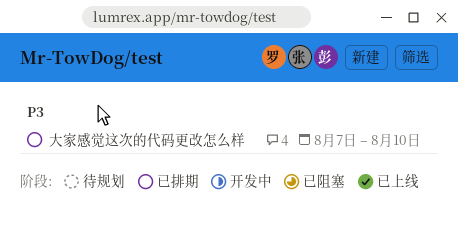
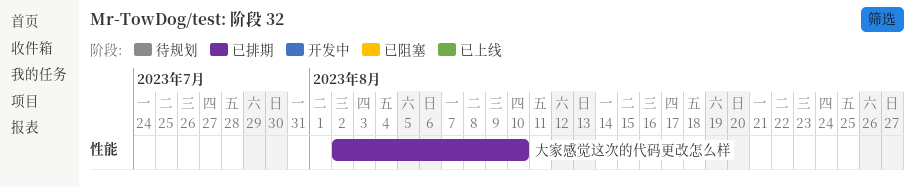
大家感觉这次的代码更改怎么样, start: Aug 7 -> Aug 2

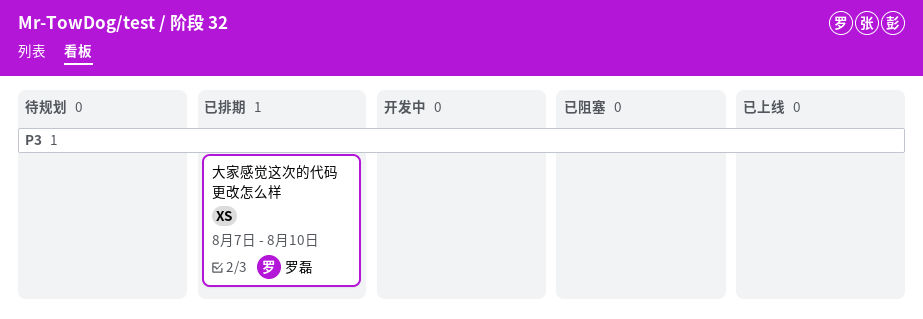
大家感觉这次的代码更改怎么样, start: Aug 2 -> Aug 7

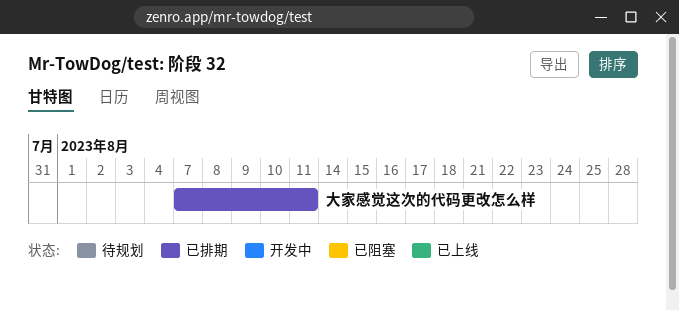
大家感觉这次的代码更改怎么样, due: Aug 10 -> Aug 11

